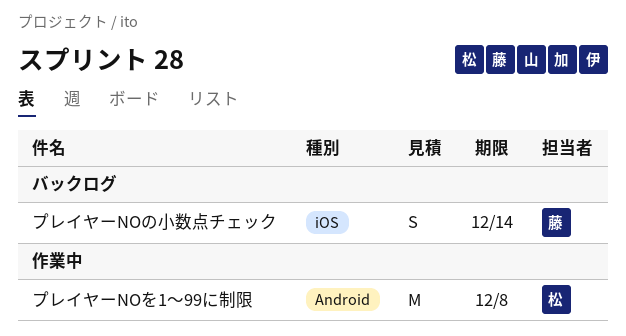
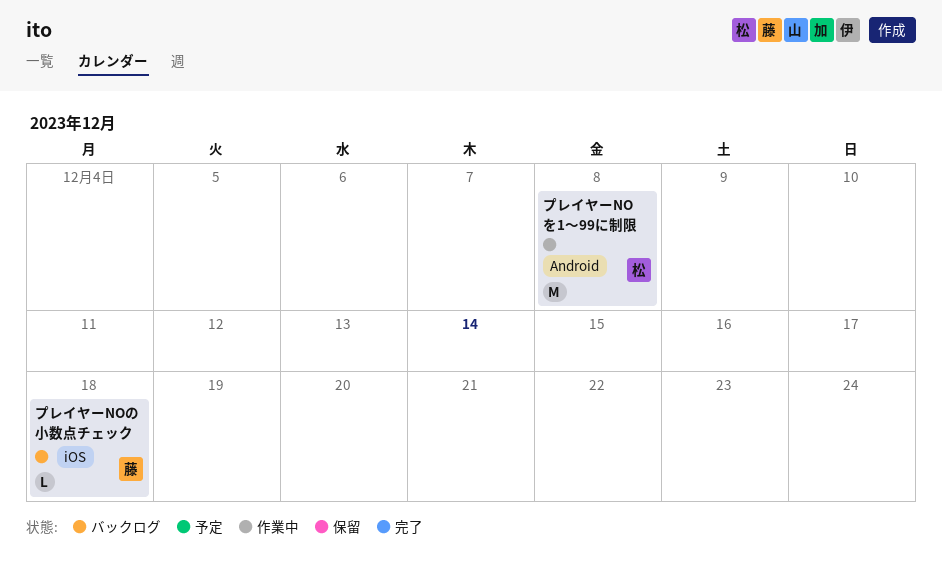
プレイヤーNOの小数点チェック, estimate: S -> L
プレイヤーNOの小数点チェック, due: Dec 14 -> Dec 18

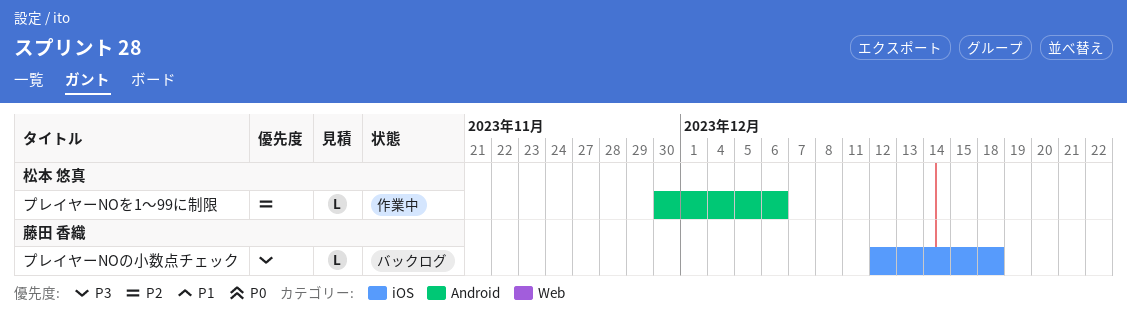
プレイヤーNOを1～99に制限, estimate: M -> L
プレイヤーNOを1～99に制限, due: Dec 8 -> Dec 6

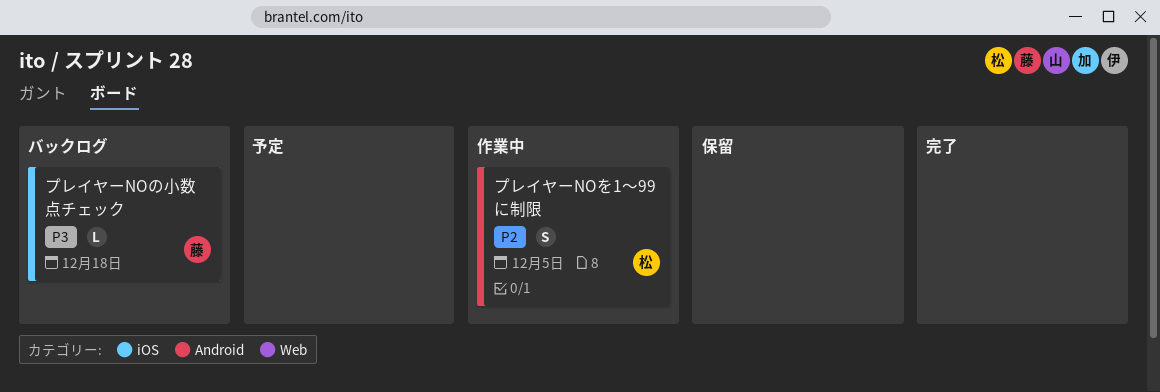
プレイヤーNOを1～99に制限, estimate: L -> S
プレイヤーNOを1～99に制限, due: Dec 6 -> Dec 5

